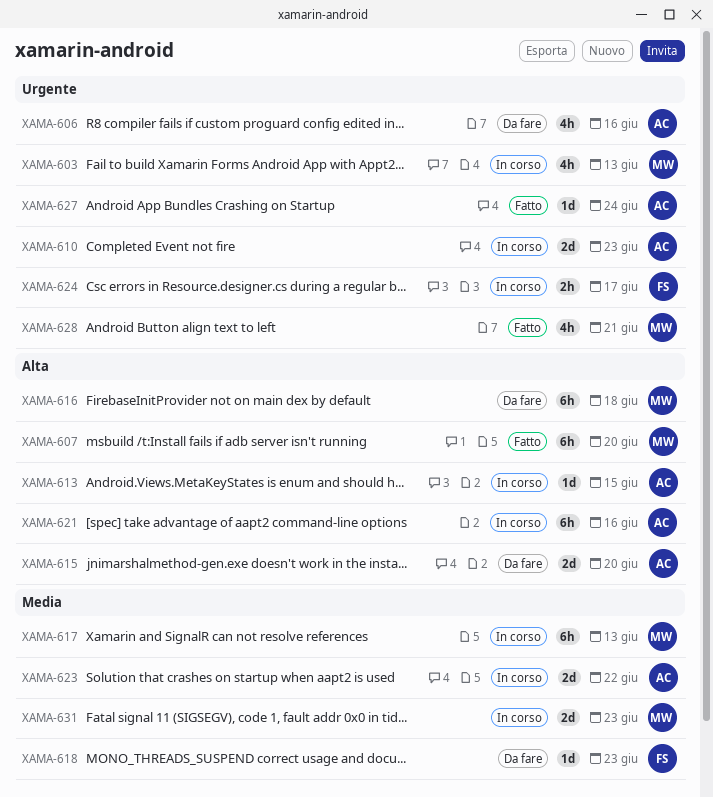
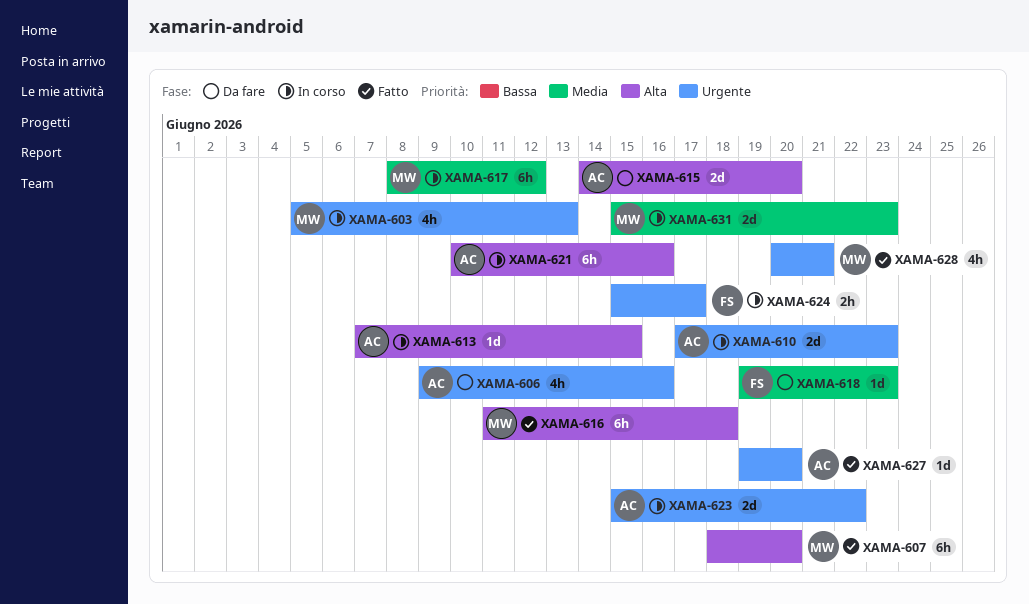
XAMA-616, status: Da fare -> Fatto
XAMA-617, due: Jun 13 -> Jun 12
XAMA-623, priority: Media -> Urgente
XAMA-627, due: Jun 24 -> Jun 20

